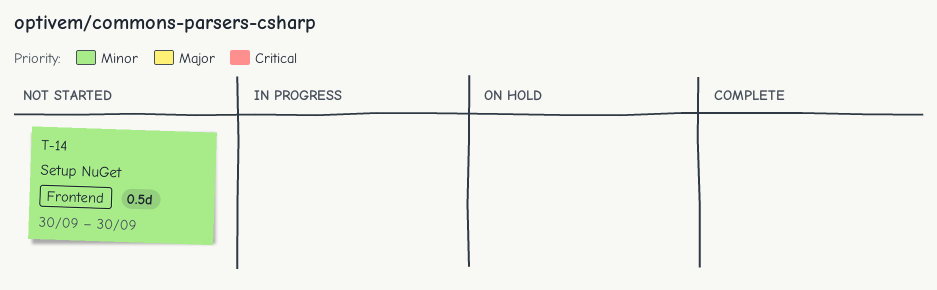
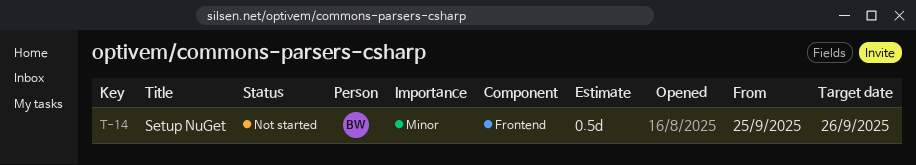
T-14, start: Sep 30 -> Sep 25
T-14, due: Sep 30 -> Sep 26

